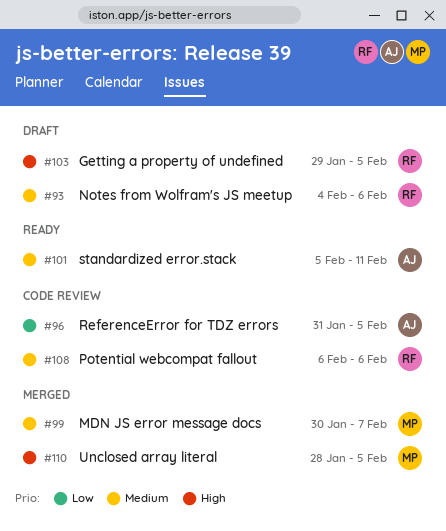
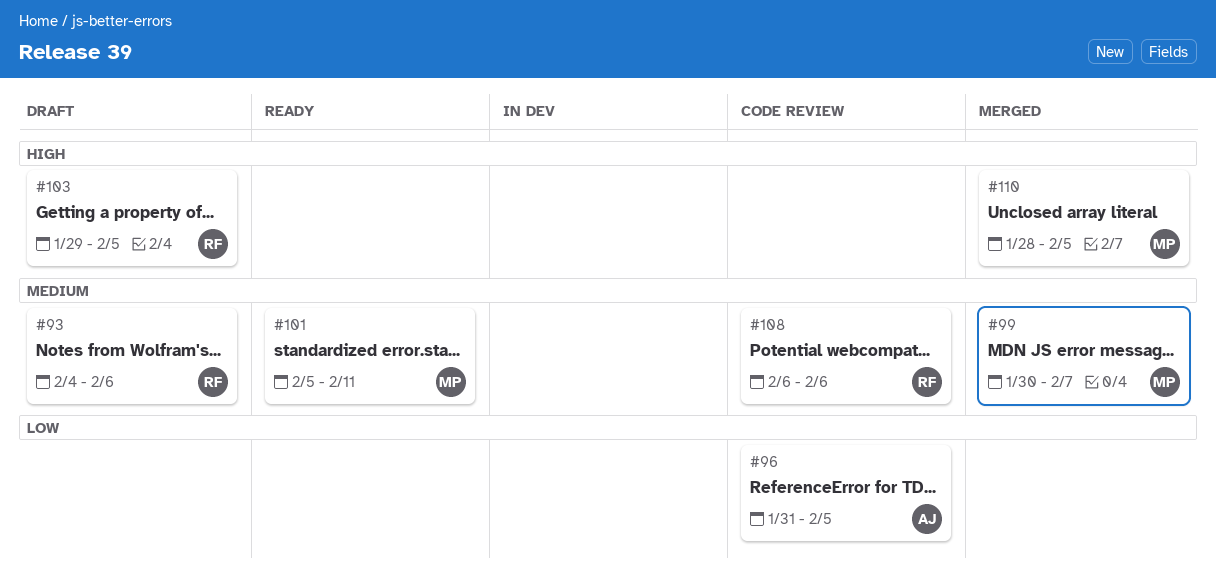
#101, owner: AJ -> MP

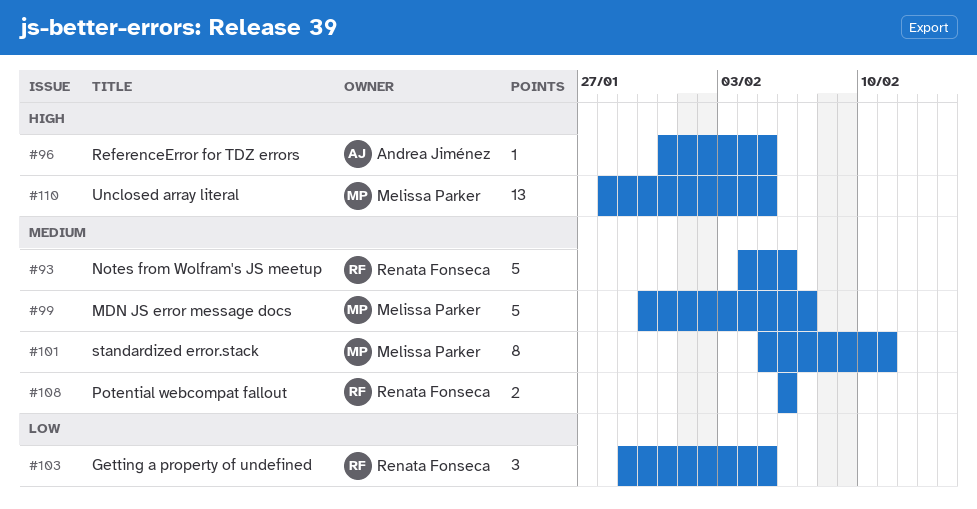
#96, priority: Low -> High
#103, priority: High -> Low

